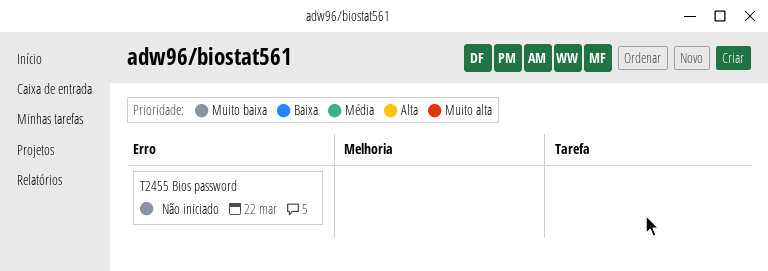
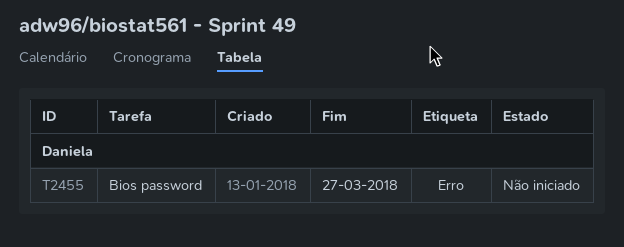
T2455, due: Mar 22 -> Mar 27

